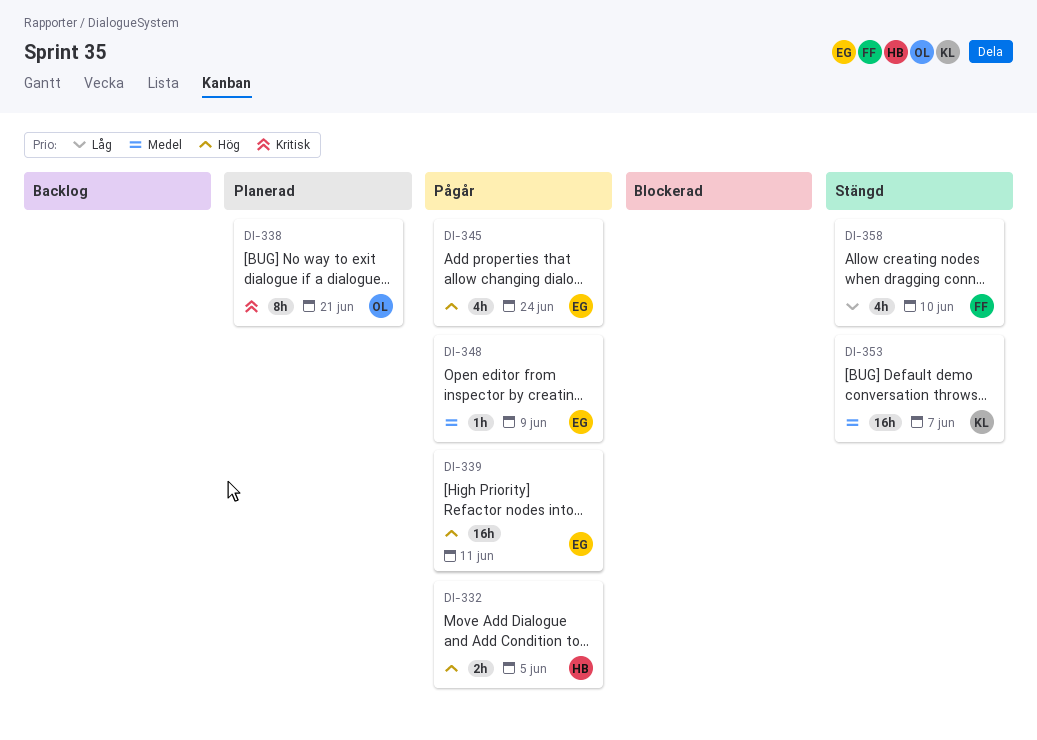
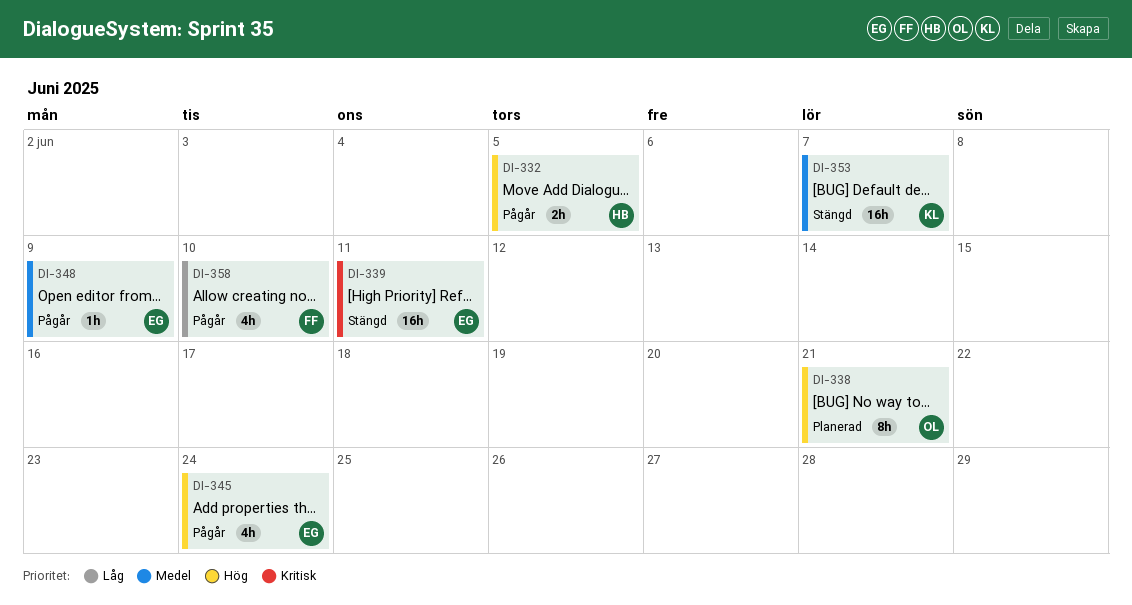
DI-338, priority: Kritisk -> Hög
DI-339, status: Pågår -> Stängd
DI-339, priority: Hög -> Kritisk
DI-358, status: Stängd -> Pågår

